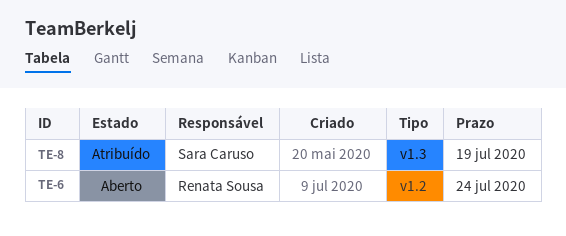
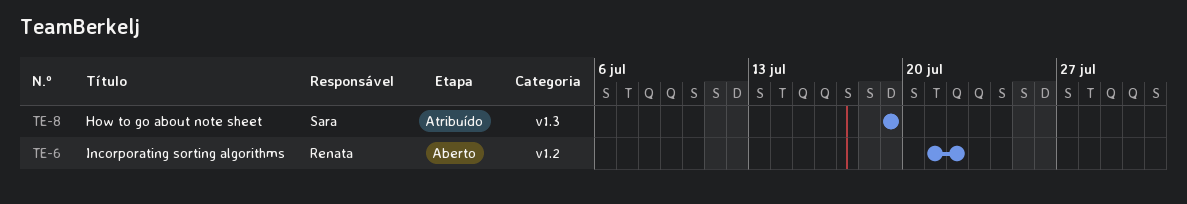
TE-6, due: Jul 24 -> Jul 22

